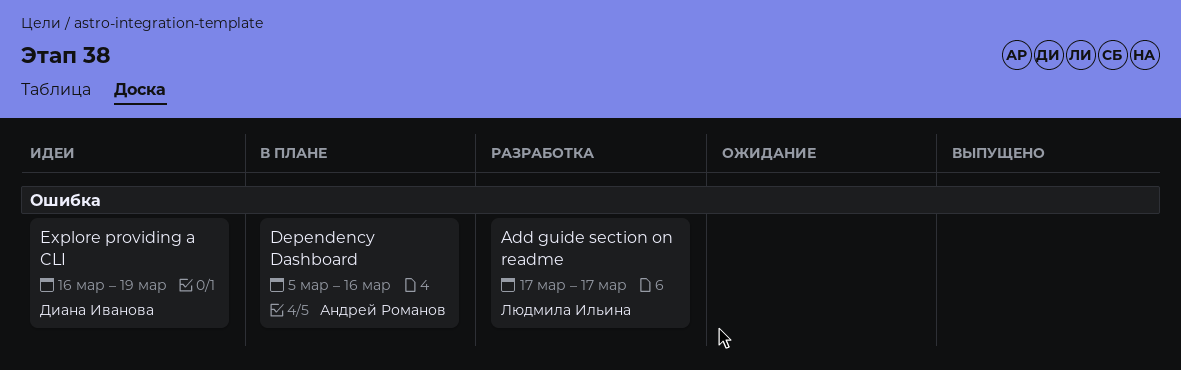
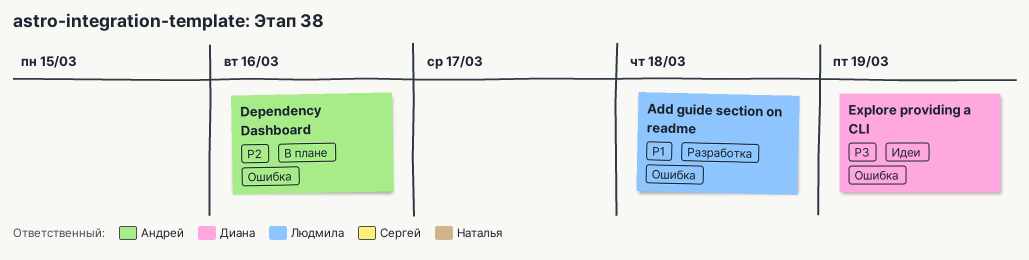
Add guide section on readme, due: Mar 17 -> Mar 18

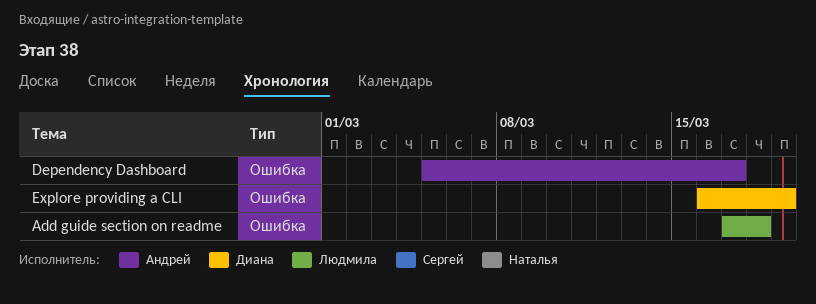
Dependency Dashboard, due: Mar 16 -> Mar 17

